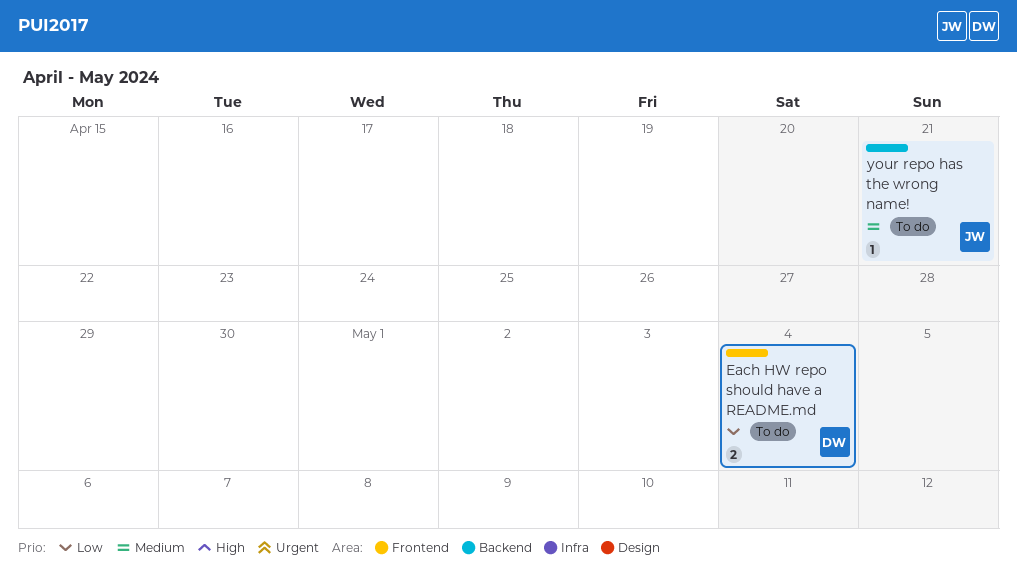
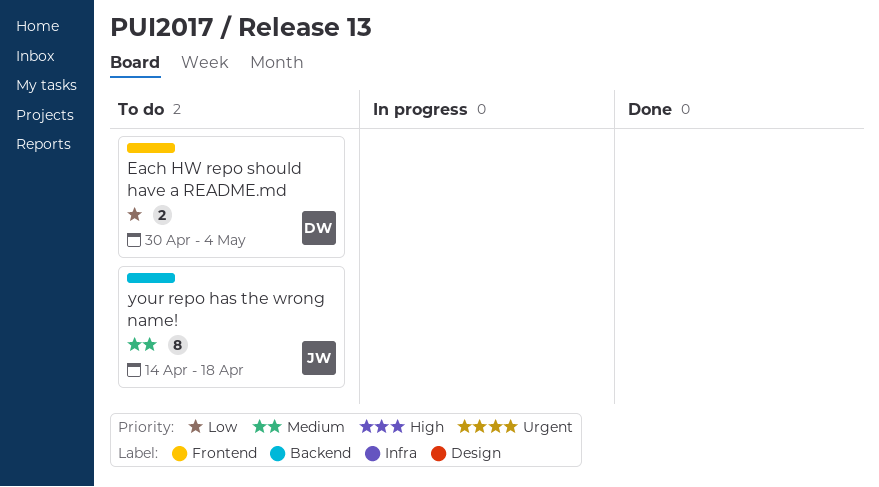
your repo has the wrong name!, estimate: 1 -> 8
your repo has the wrong name!, due: Apr 21 -> Apr 18

